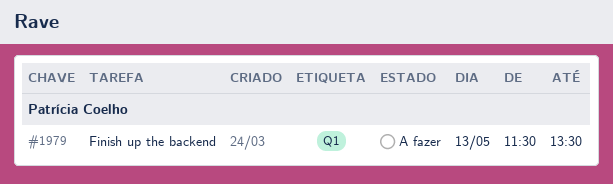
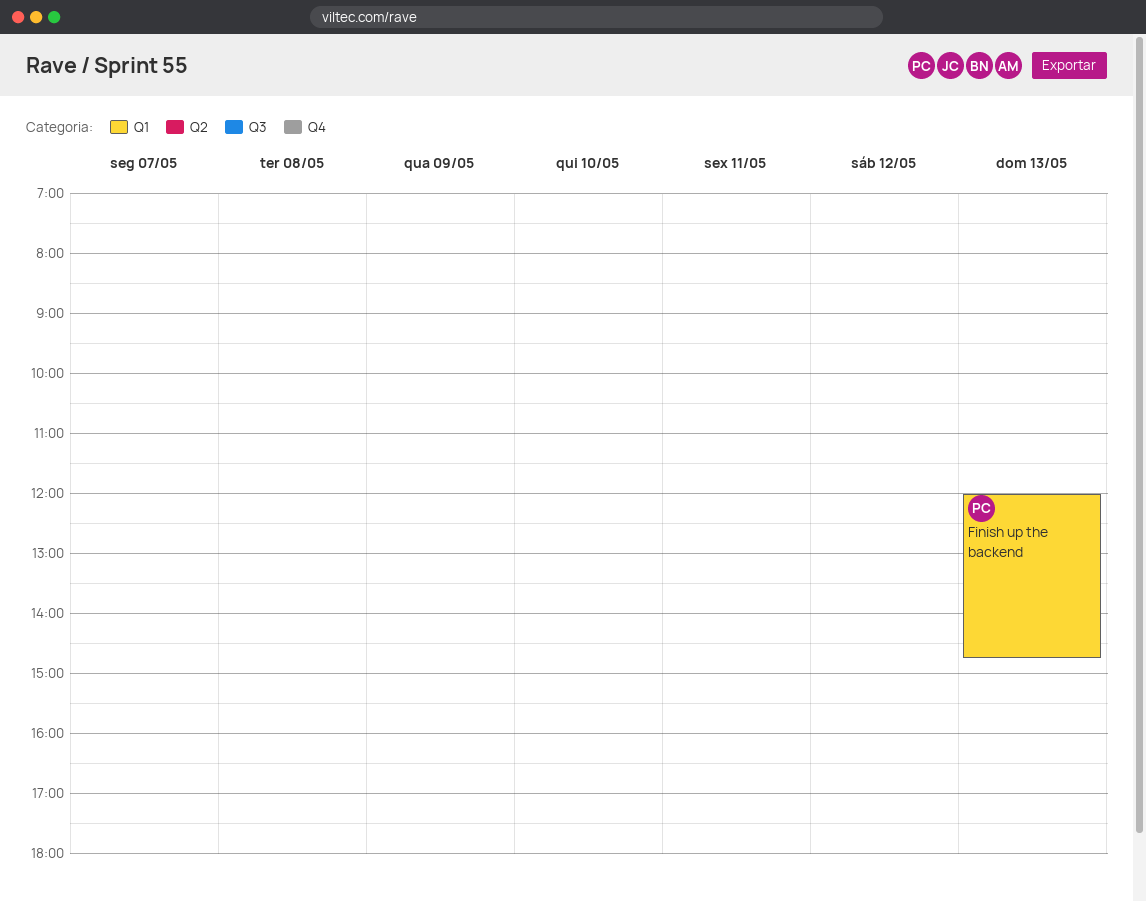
Finish up the backend, begins: 11:30 -> 12:00
Finish up the backend, ends: 13:30 -> 14:45

